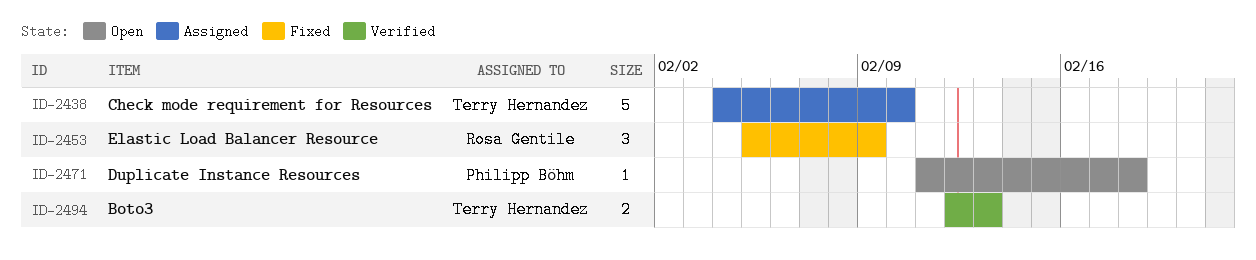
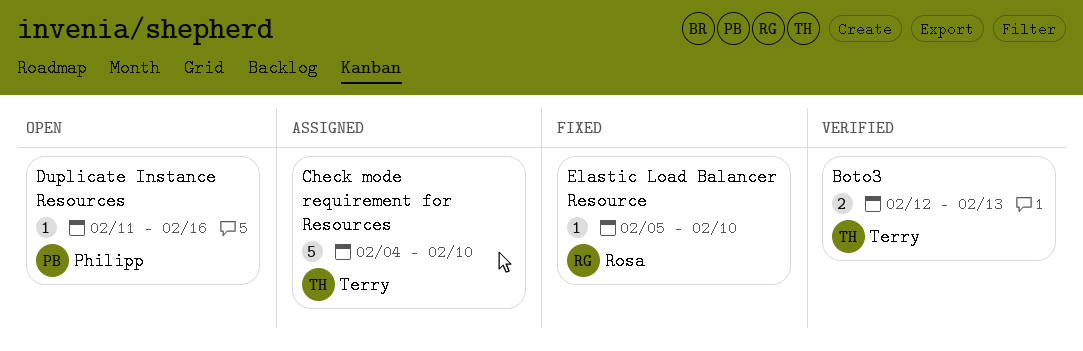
Duplicate Instance Resources, due: Feb 18 -> Feb 16
Elastic Load Balancer Resource, estimate: 3 -> 1
Elastic Load Balancer Resource, due: Feb 9 -> Feb 10

